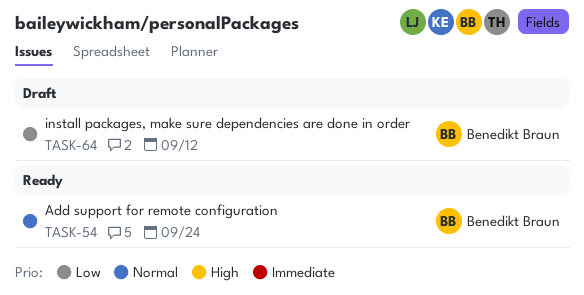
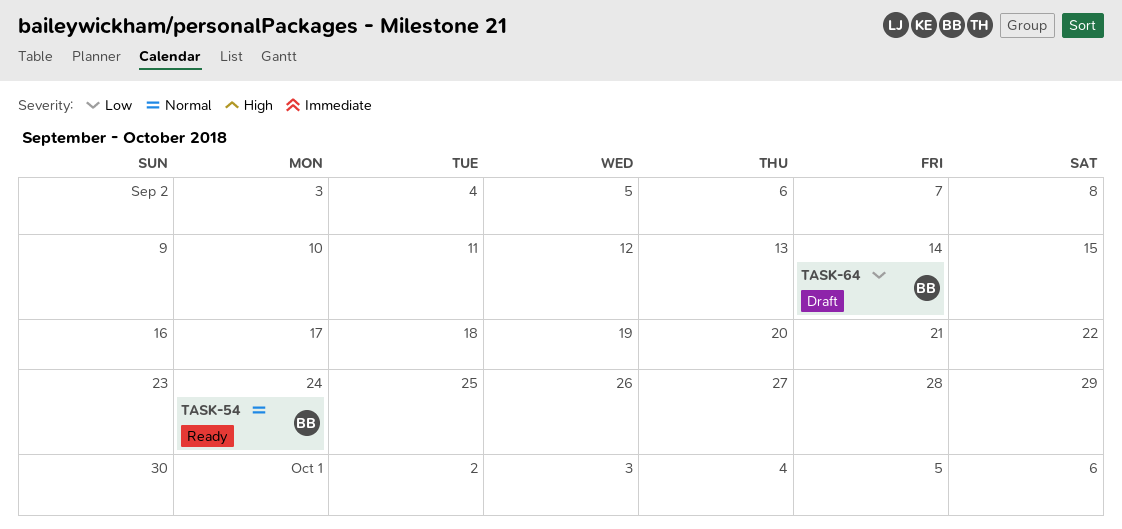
TASK-64, due: Sep 12 -> Sep 14

